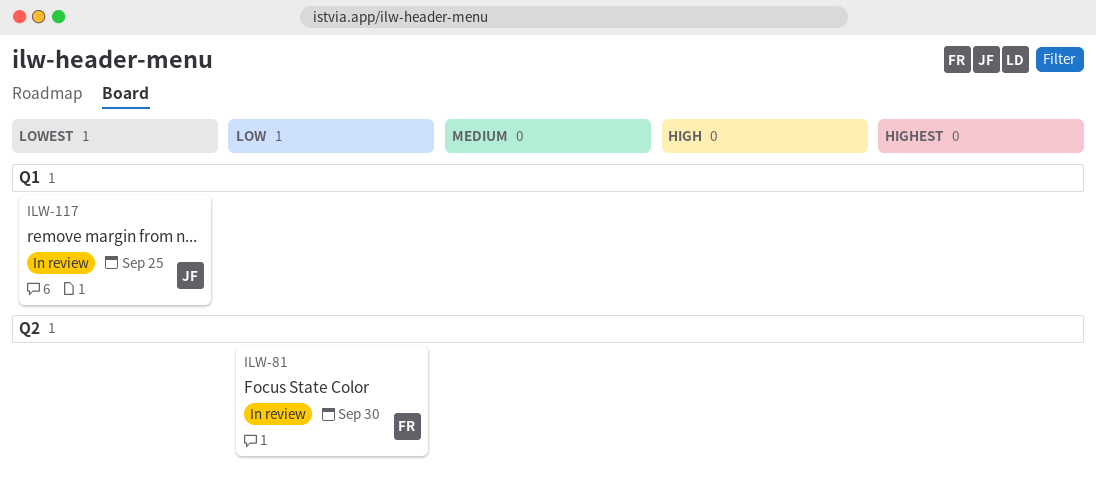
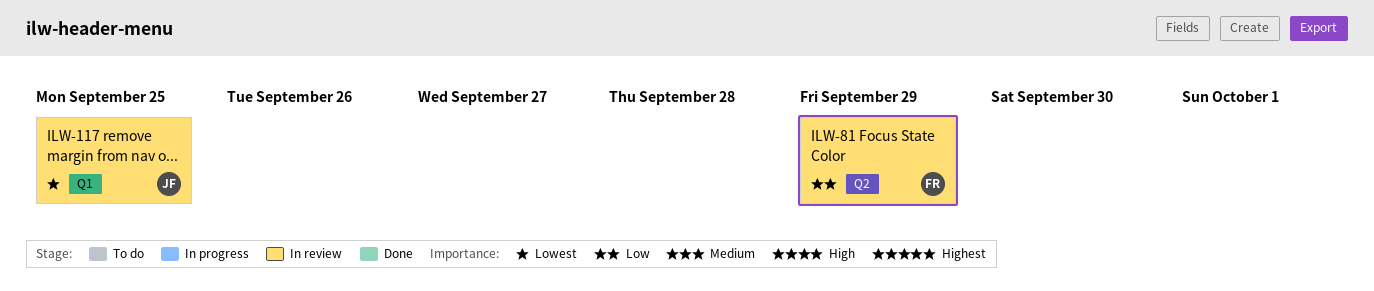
ILW-81, due: Sep 30 -> Sep 29

